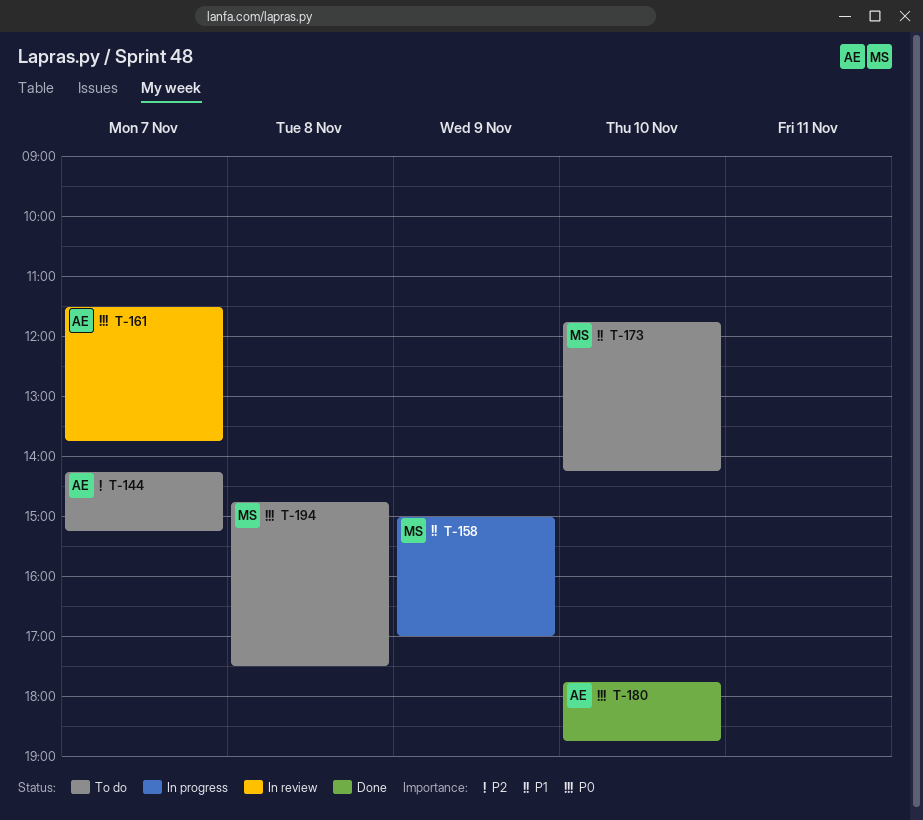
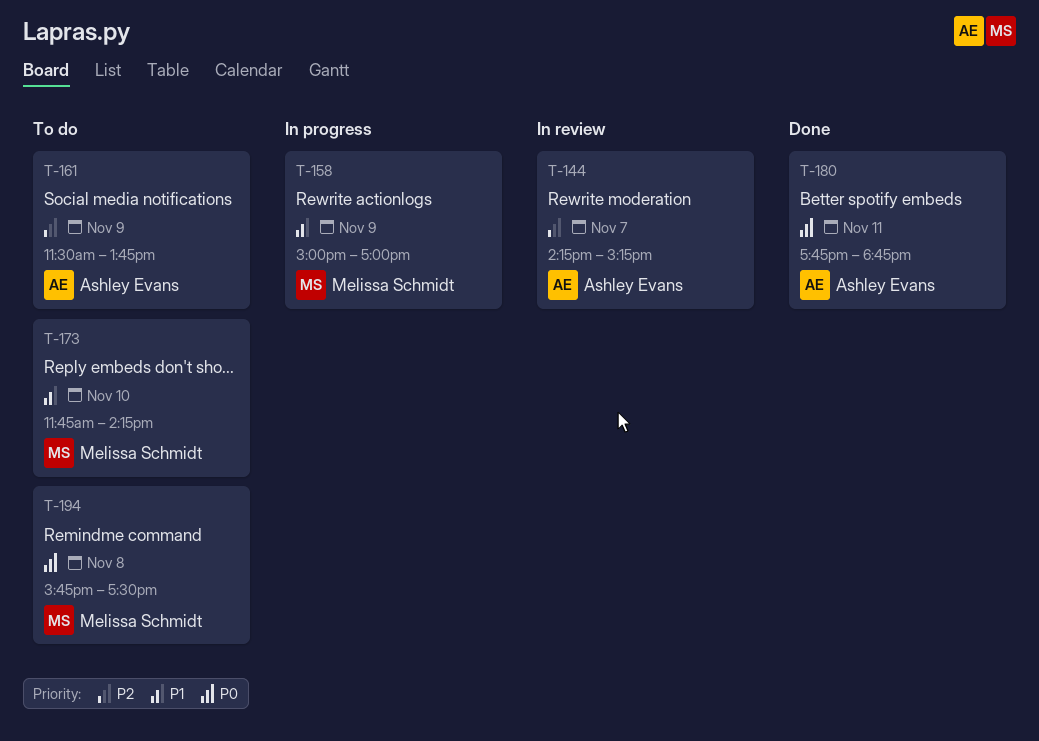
T-144, status: To do -> In review
T-161, status: In review -> To do
T-161, priority: P0 -> P2
T-161, day: Nov 7 -> Nov 9
T-180, day: Nov 10 -> Nov 11
T-194, begins: 14:45 -> 15:45

